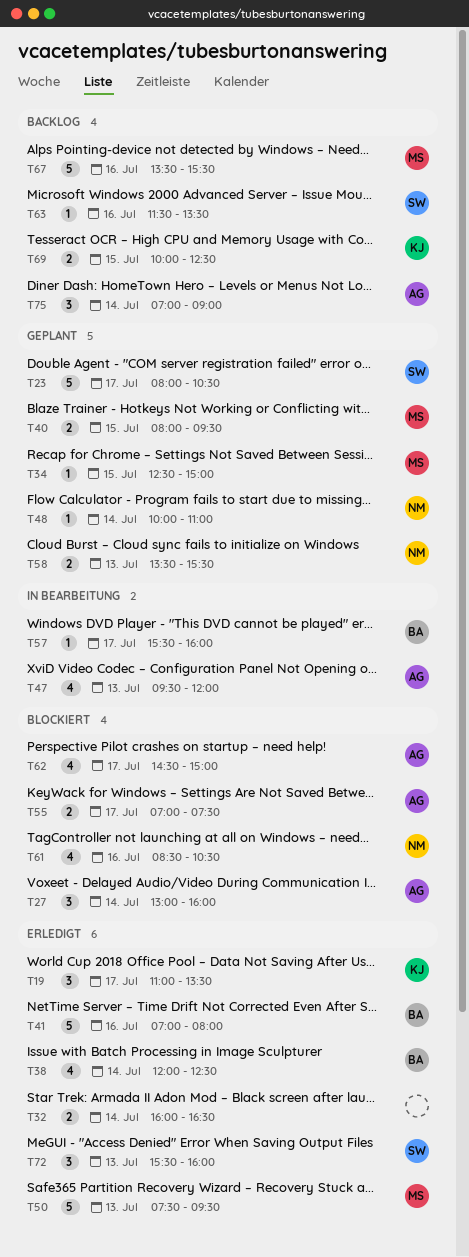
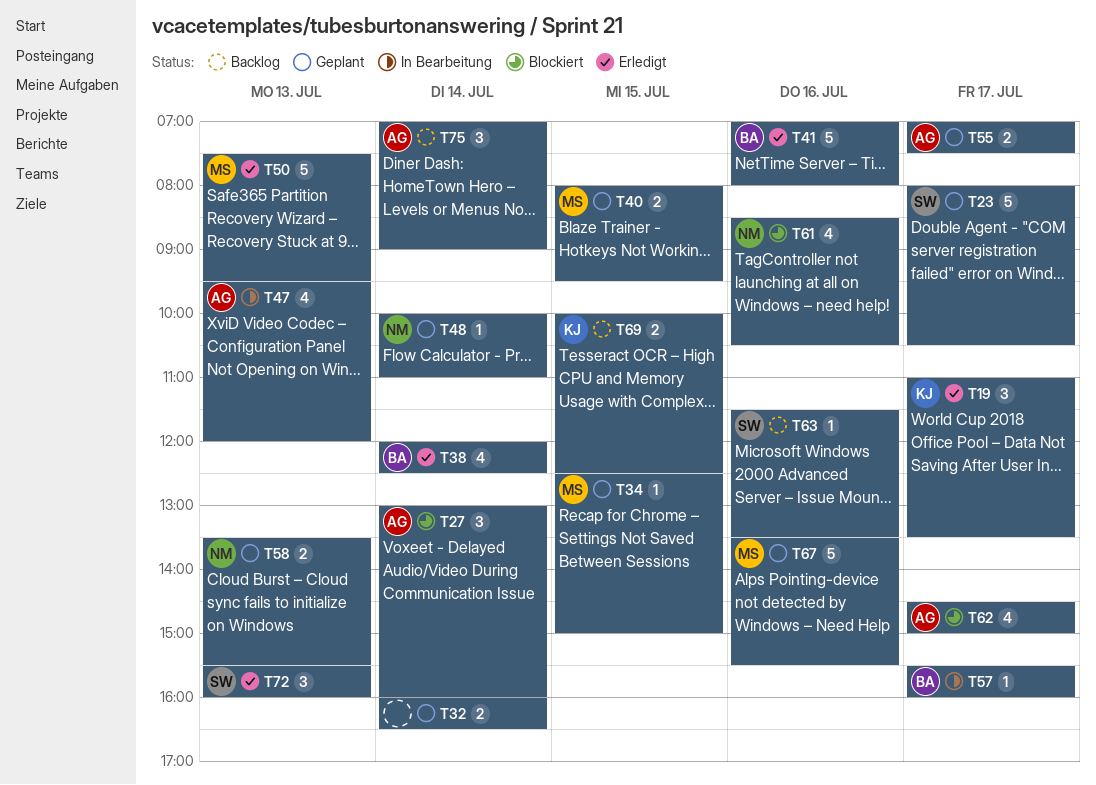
T32, status: Erledigt -> Geplant
T55, status: Blockiert -> Geplant
T67, status: Backlog -> Geplant

